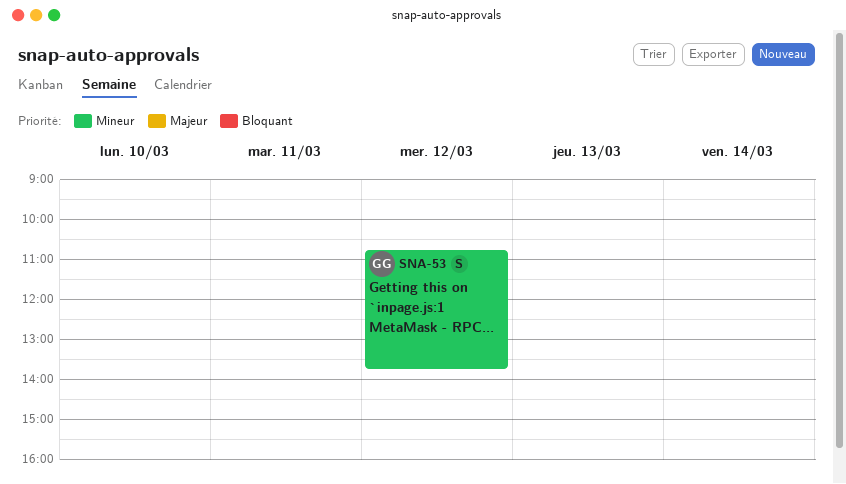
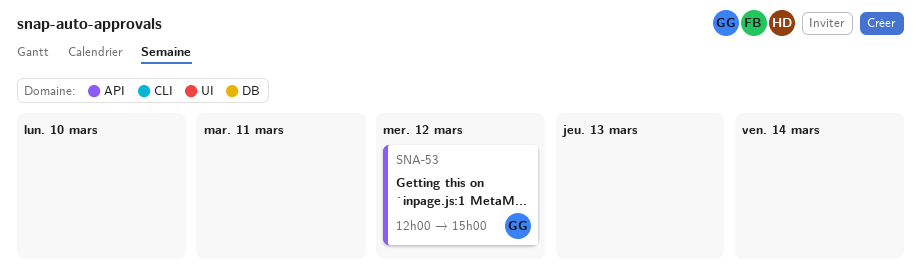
SNA-53, begins: 10:45 -> 12:00
SNA-53, ends: 13:45 -> 15:00

